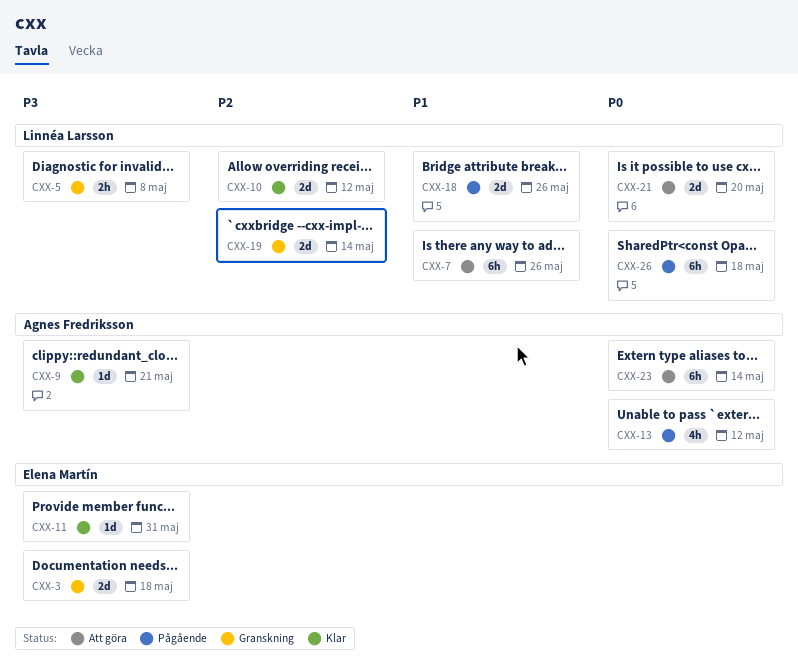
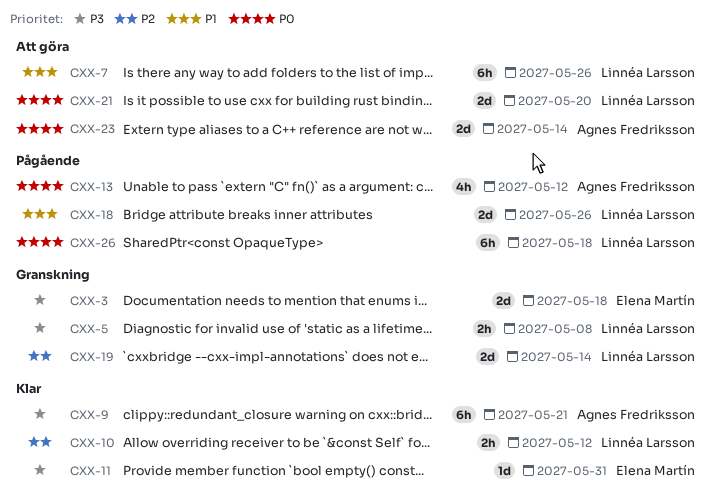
CXX-9, estimate: 1d -> 6h
CXX-10, estimate: 2d -> 2h
CXX-23, estimate: 6h -> 2d

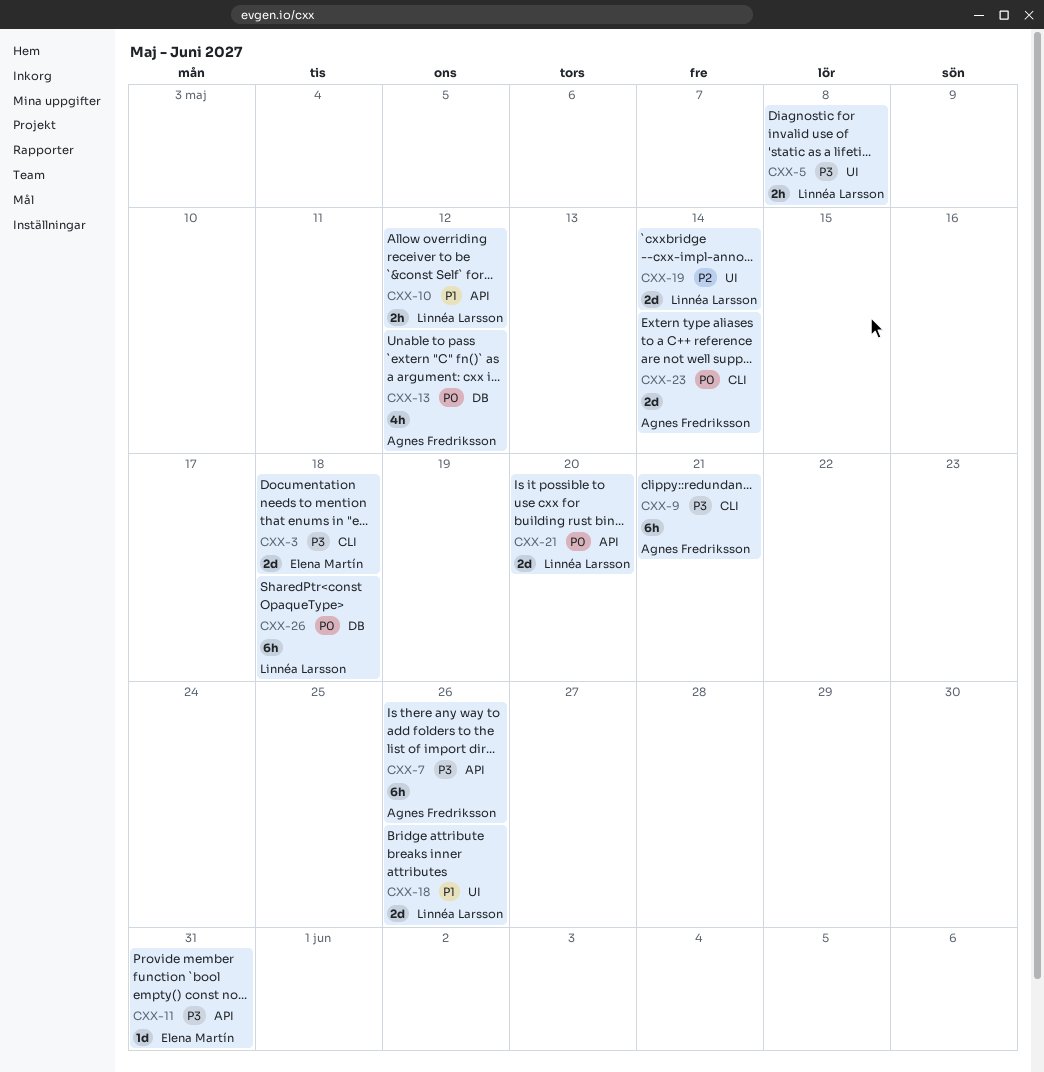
CXX-7, owner: Linnéa Larsson -> Agnes Fredriksson
CXX-7, priority: P1 -> P3
CXX-10, priority: P2 -> P1

